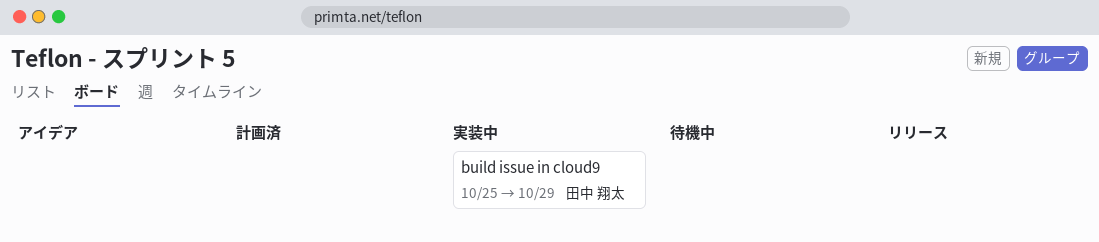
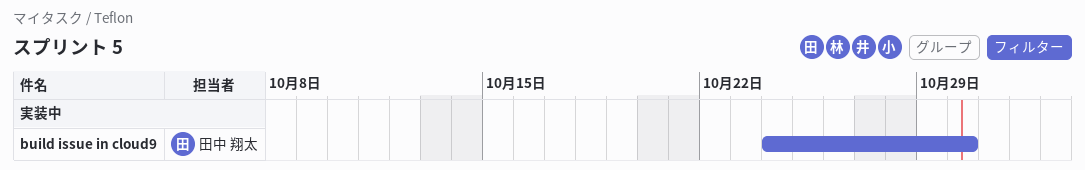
build issue in cloud9, start: Oct 25 -> Oct 24
build issue in cloud9, due: Oct 29 -> Oct 30

